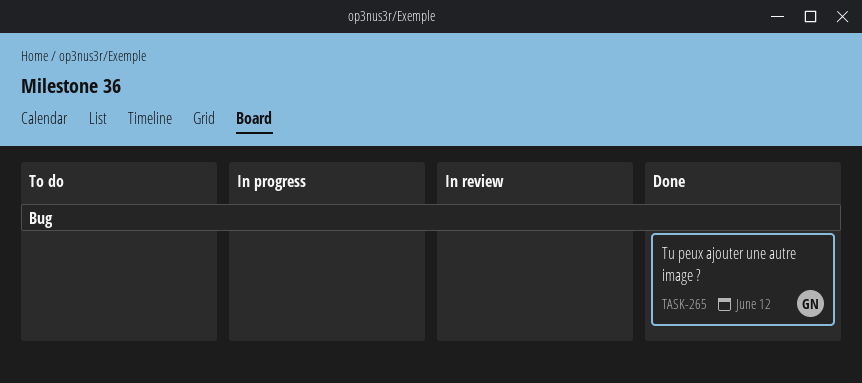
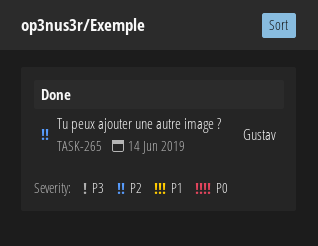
TASK-265, due: Jun 12 -> Jun 14

